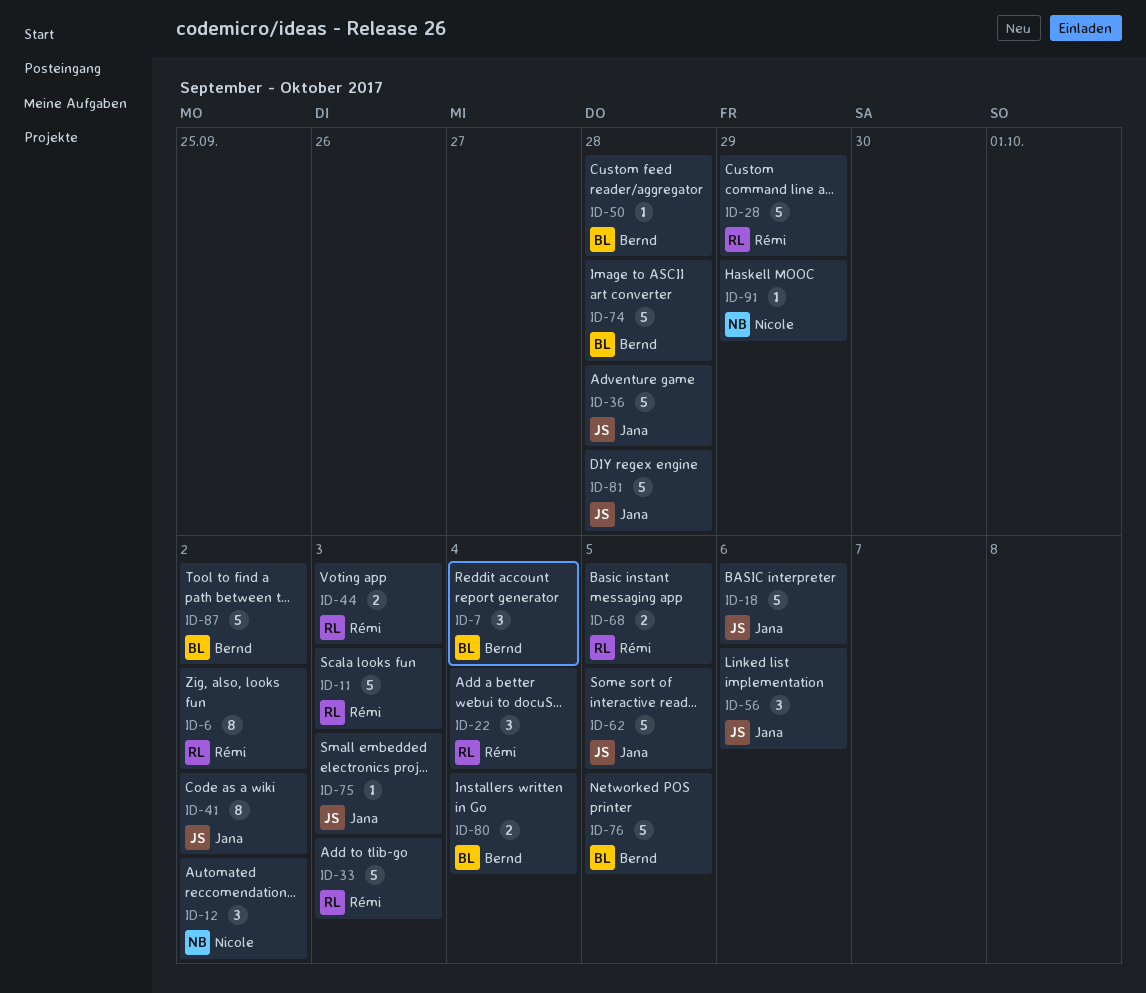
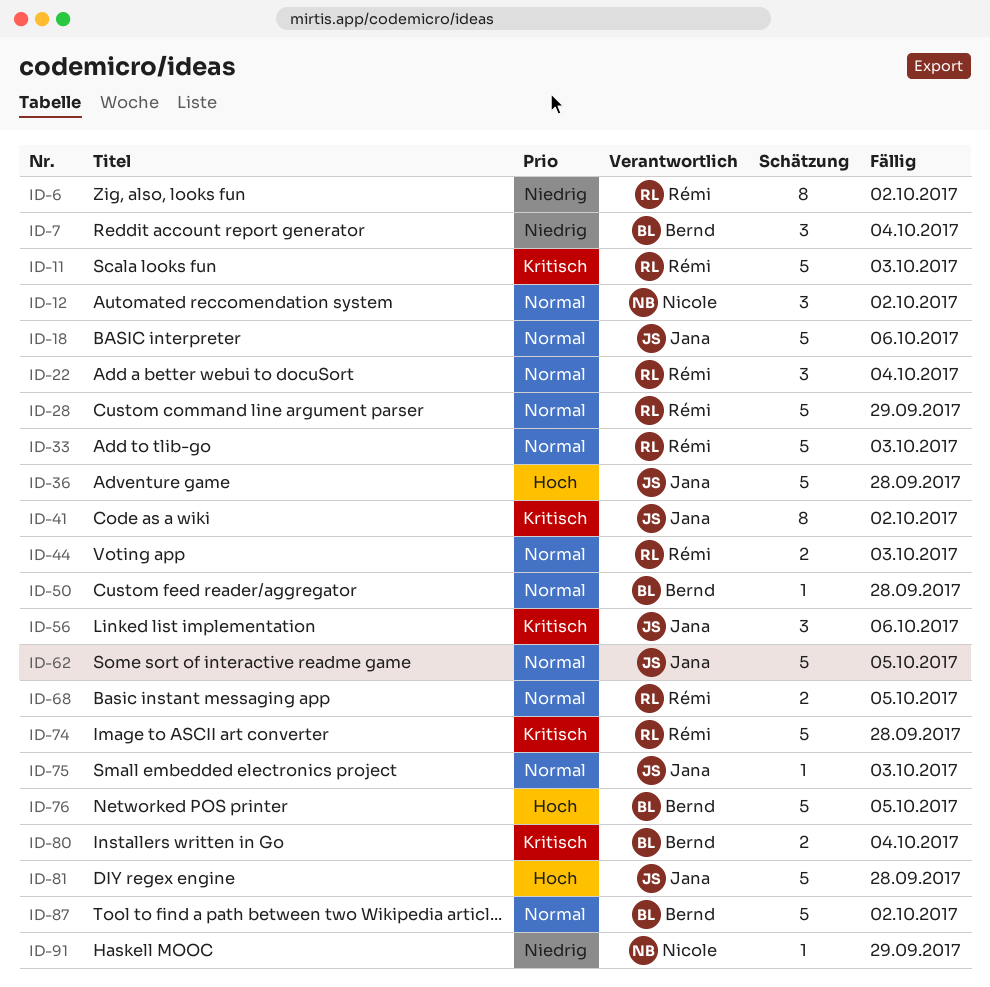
ID-74, owner: Bernd -> Rémi

